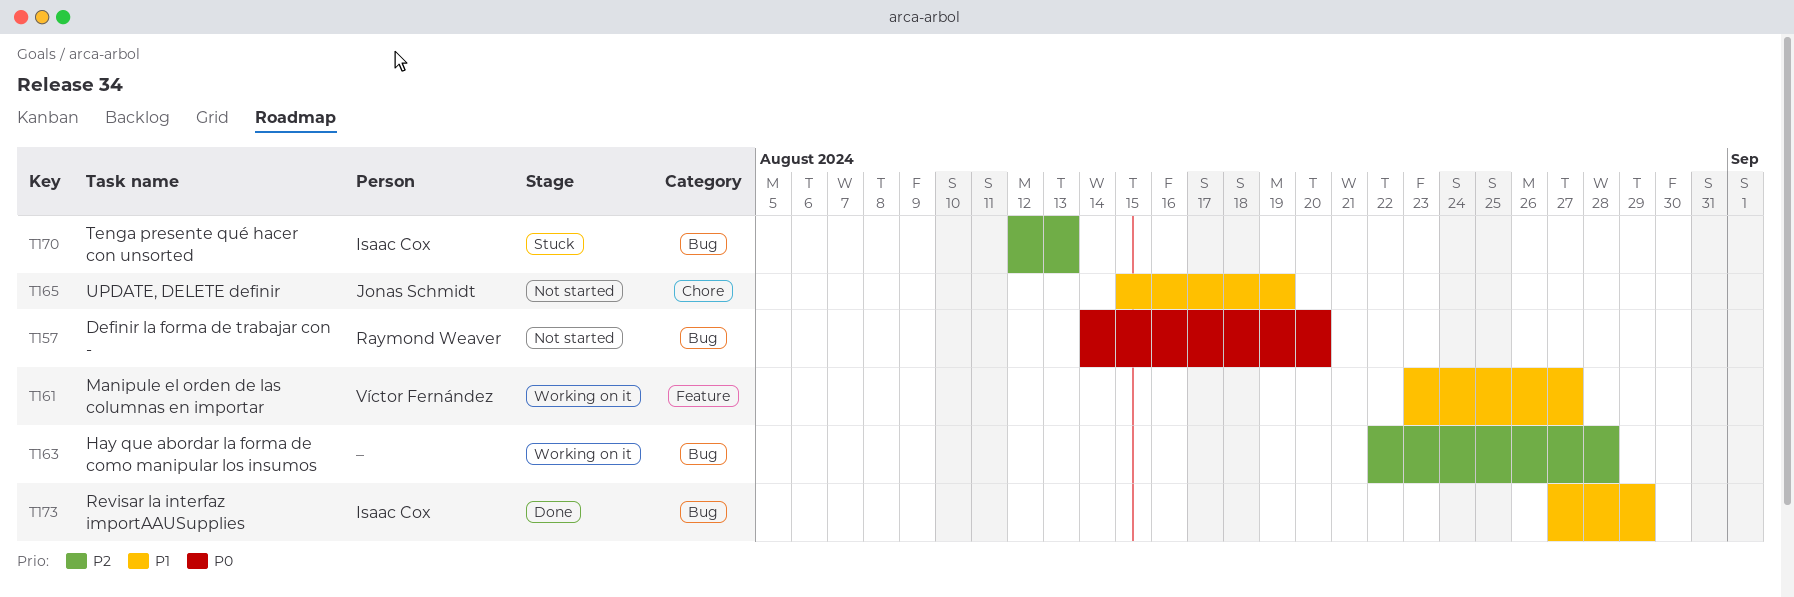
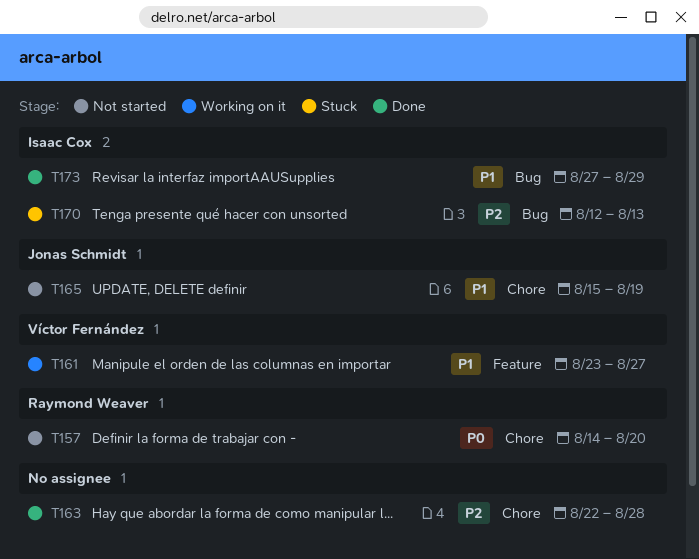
T157, label: Bug -> Chore
T163, status: Working on it -> Done
T163, label: Bug -> Chore

